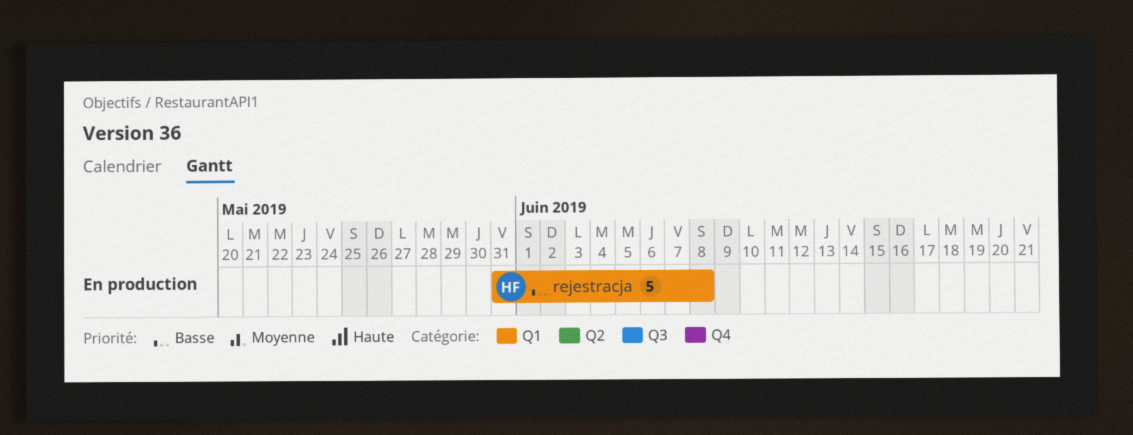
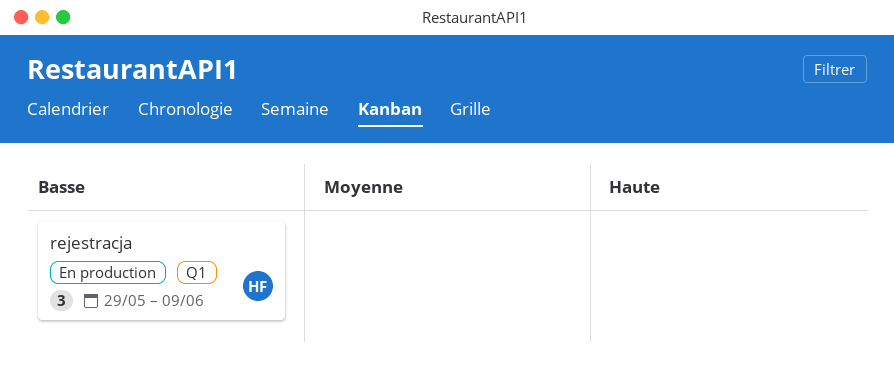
rejestracja, estimate: 5 -> 3
rejestracja, start: May 31 -> May 29
rejestracja, due: Jun 8 -> Jun 9

